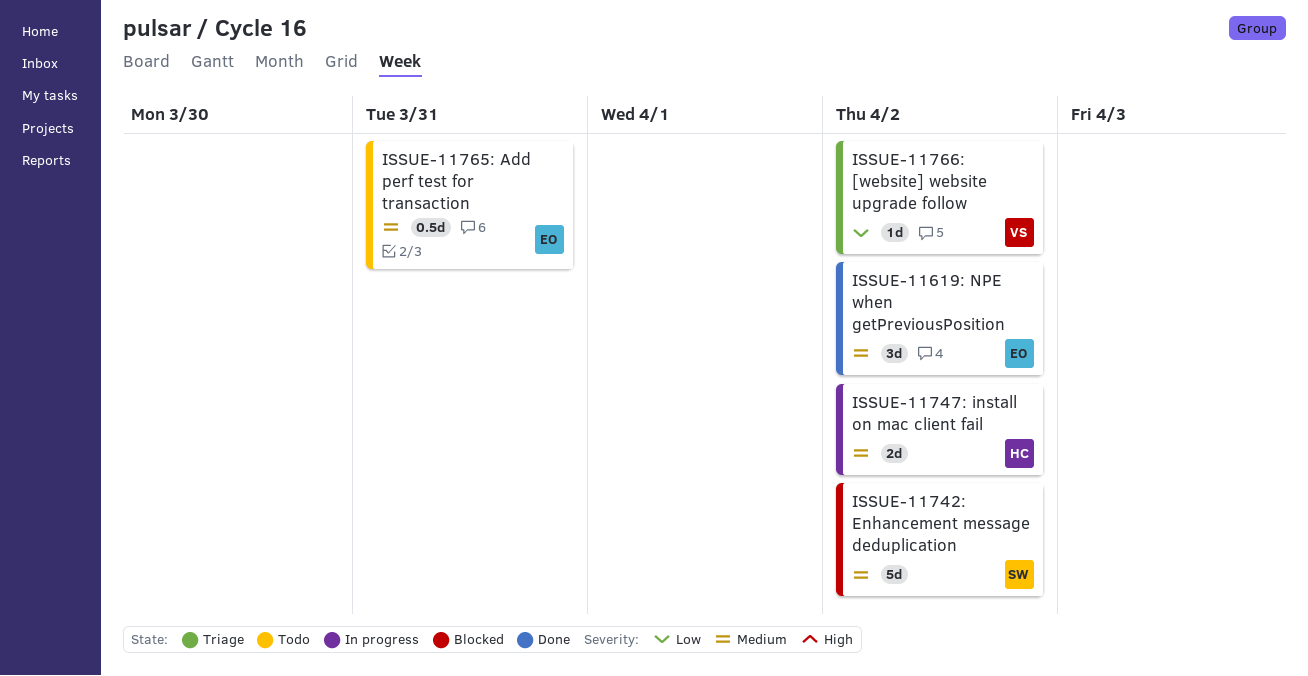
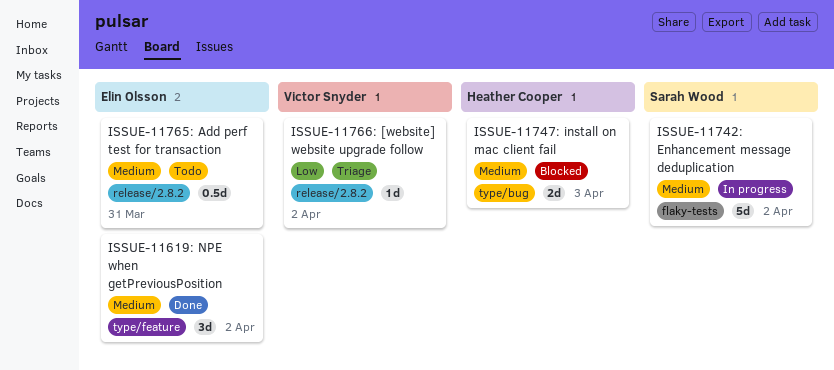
ISSUE-11742: Enhancement message deduplication, status: Blocked -> In progress
ISSUE-11747: install on mac client fail, status: In progress -> Blocked
ISSUE-11747: install on mac client fail, due: Apr 2 -> Apr 3

